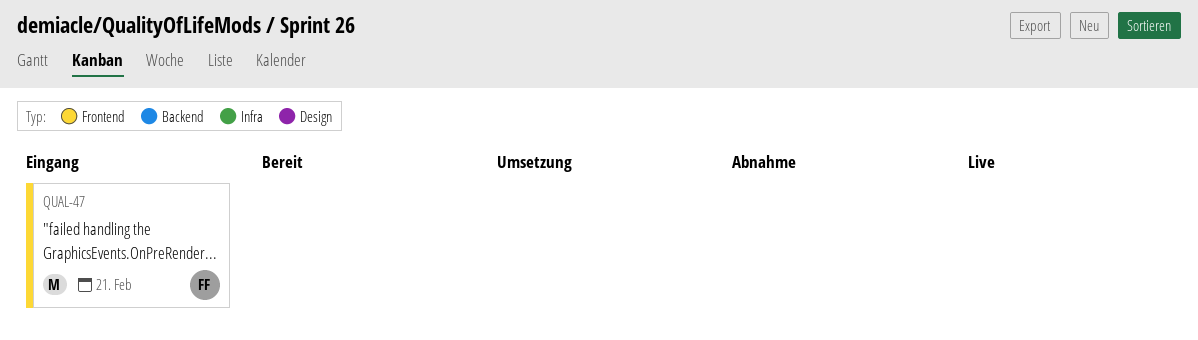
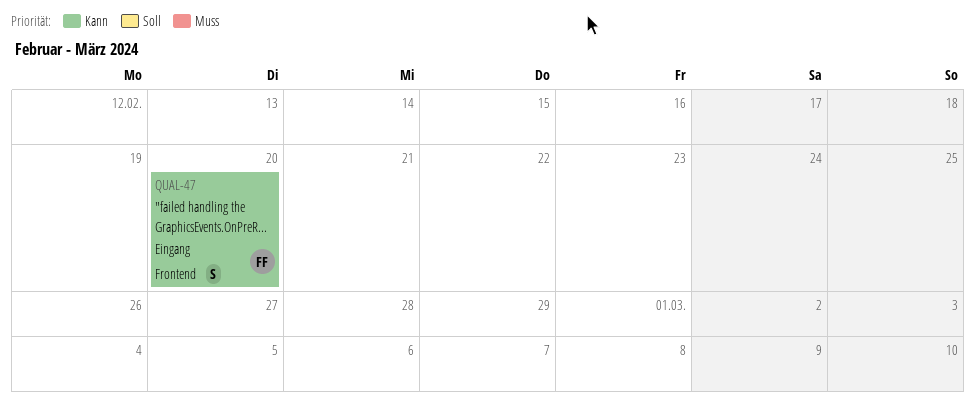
QUAL-47, estimate: M -> S
QUAL-47, due: Feb 21 -> Feb 20

